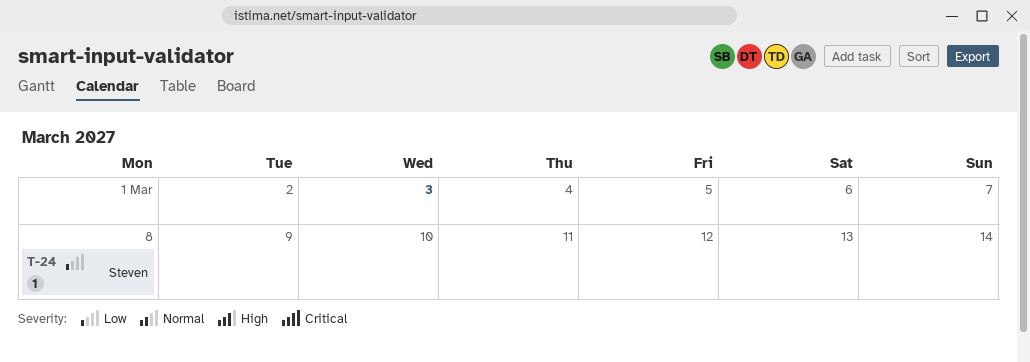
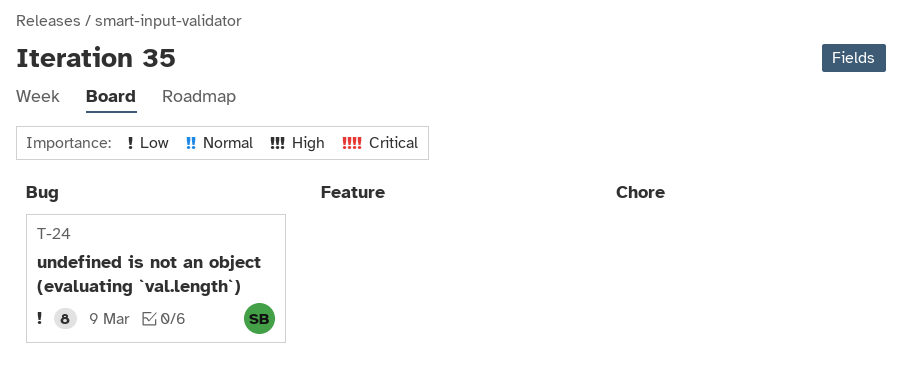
T-24, estimate: 1 -> 8
T-24, due: Mar 8 -> Mar 9

